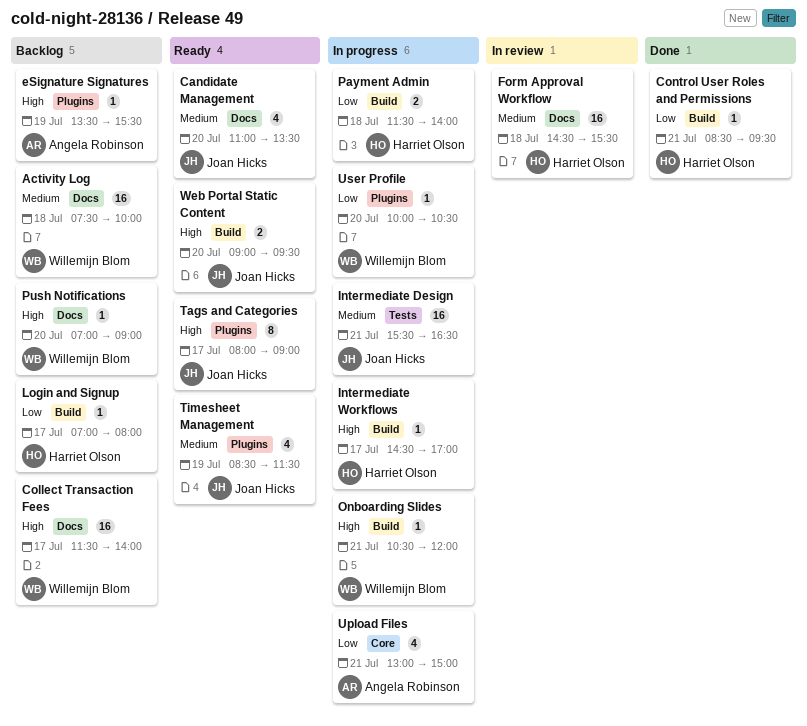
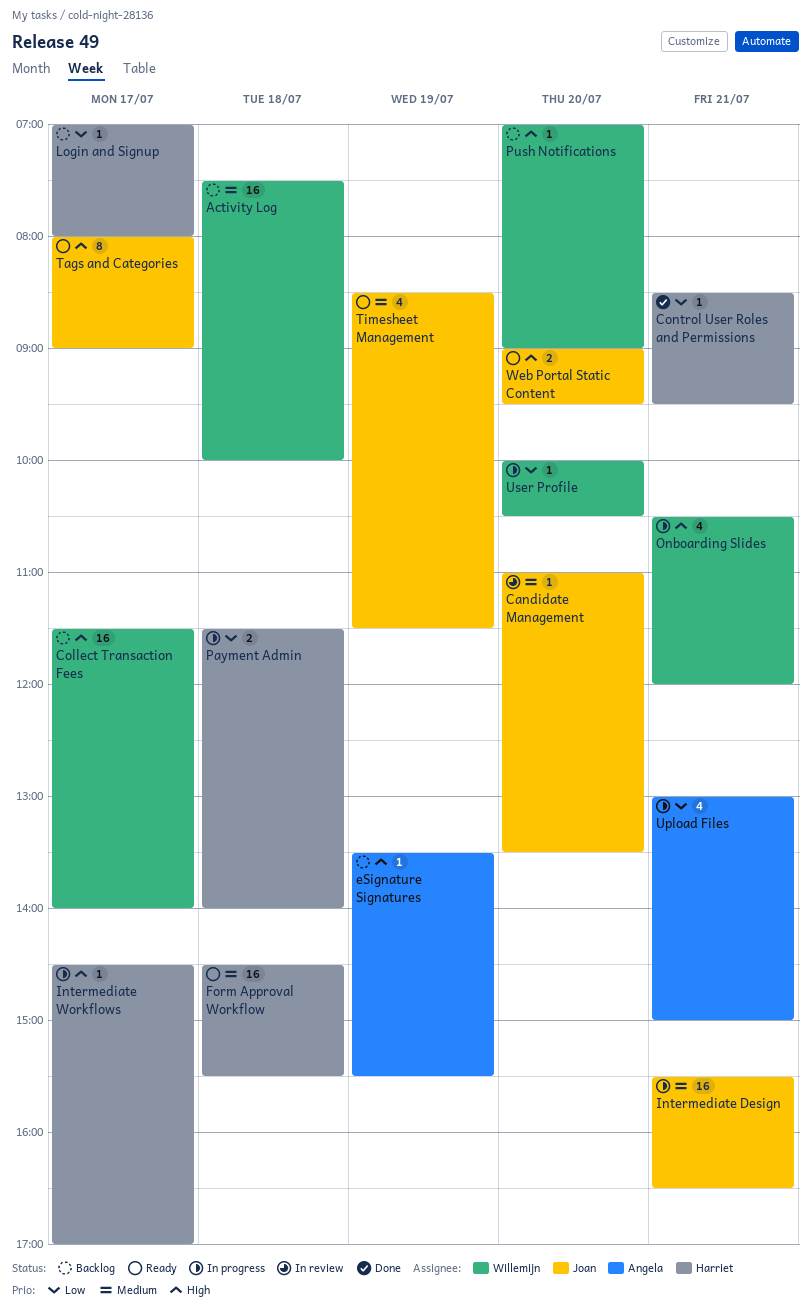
Candidate Management, status: Ready -> In review
Candidate Management, estimate: 4 -> 1
Form Approval Workflow, status: In review -> Ready
Onboarding Slides, estimate: 1 -> 4

